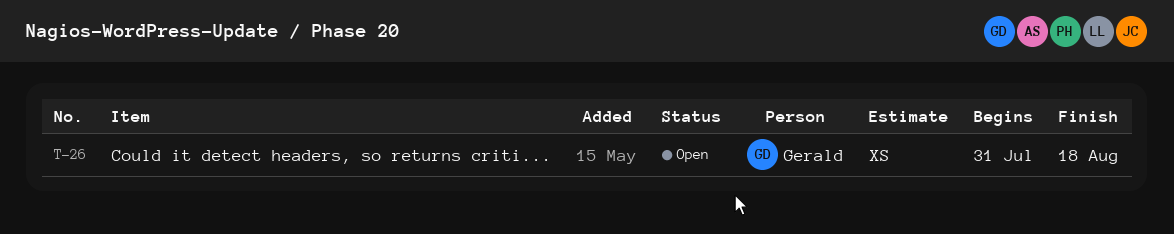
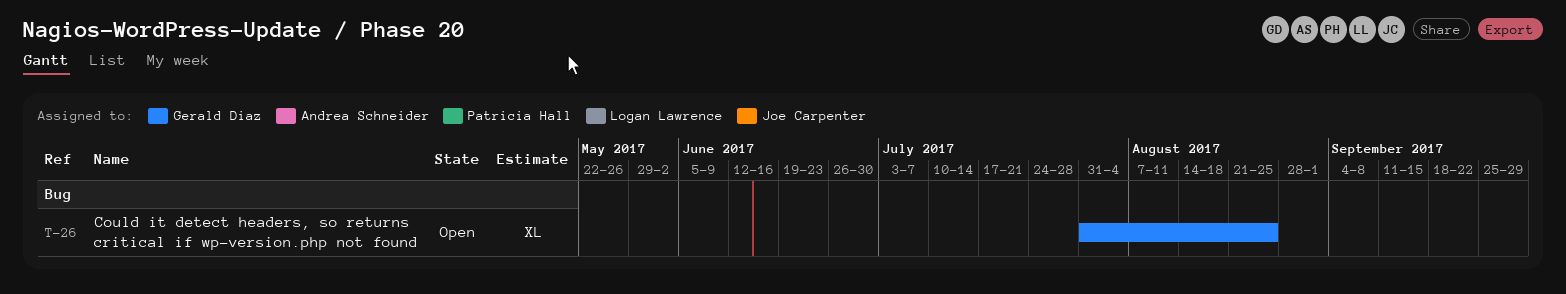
T-26, estimate: XS -> XL
T-26, due: Aug 18 -> Aug 25

